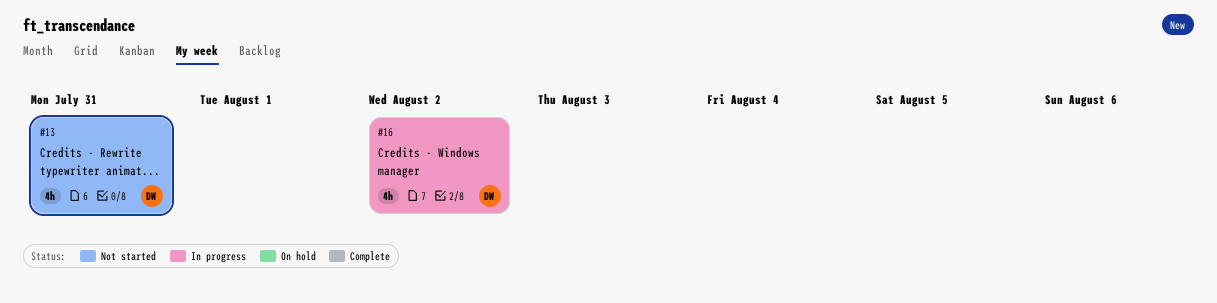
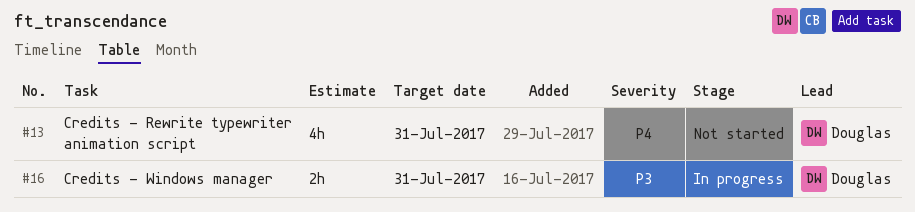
#16, estimate: 4h -> 2h
#16, due: Aug 2 -> Jul 31

